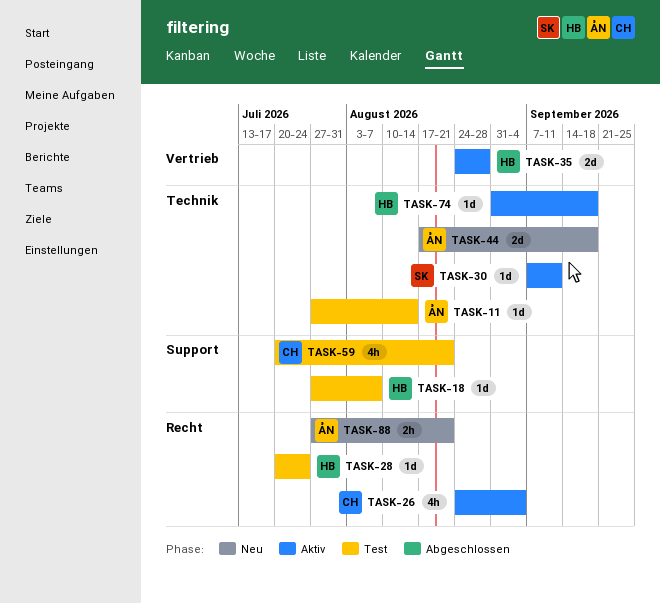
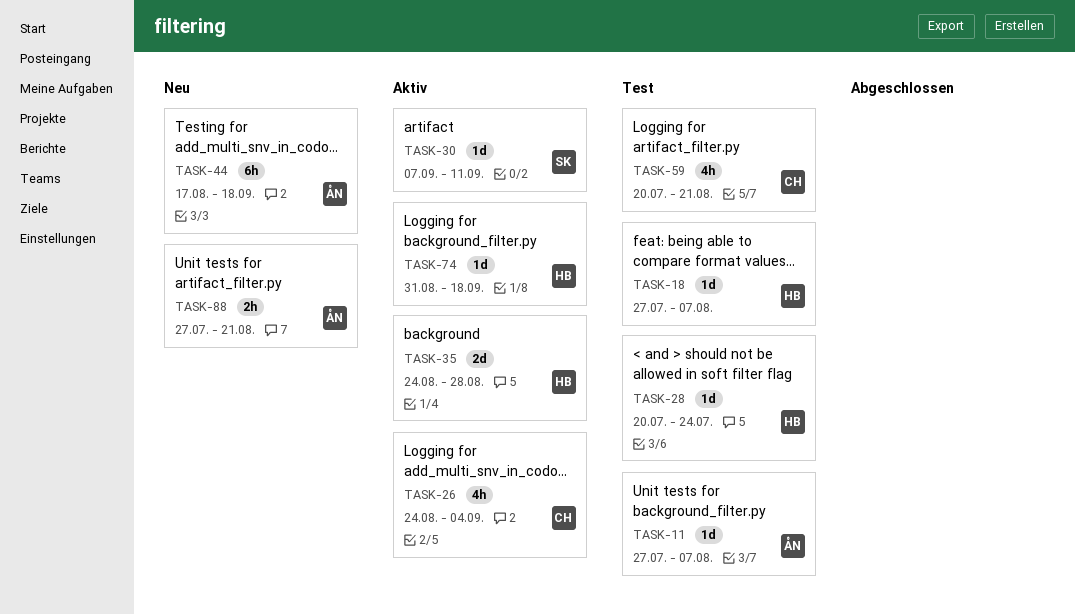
TASK-11, due: Aug 14 -> Aug 7
TASK-44, estimate: 2d -> 6h

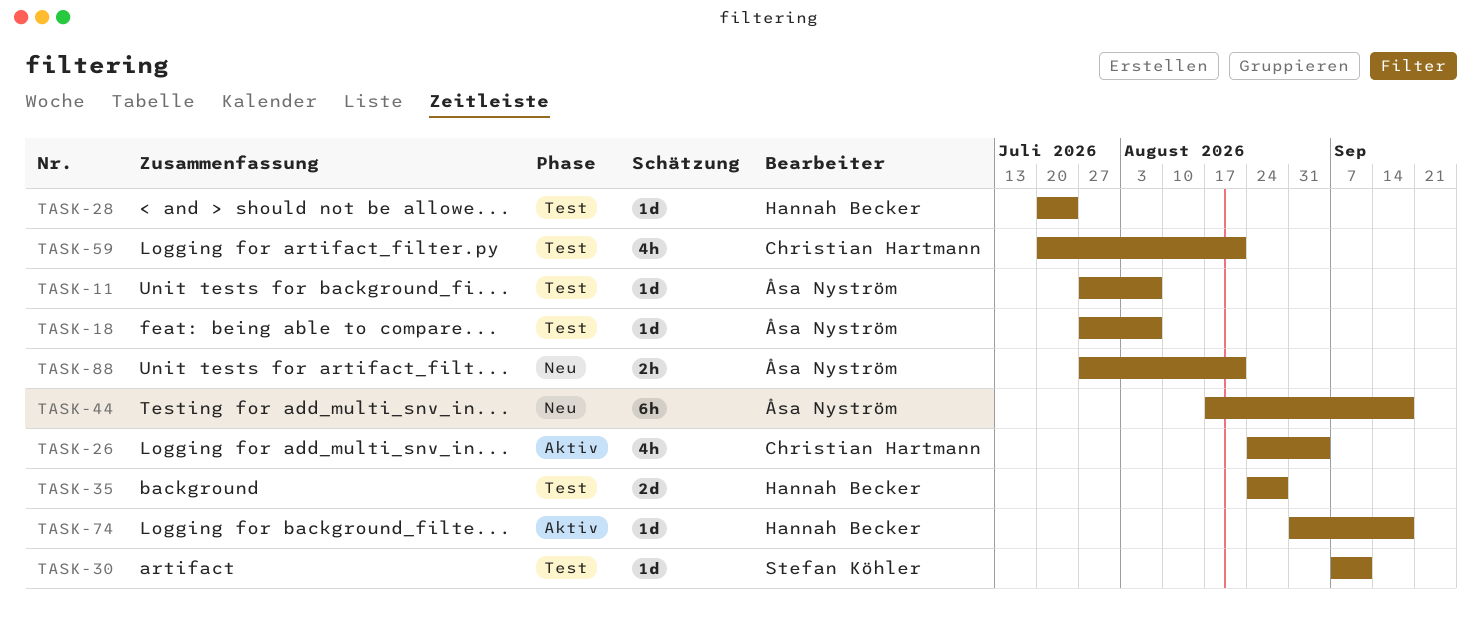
TASK-18, owner: Hannah Becker -> Åsa Nyström
TASK-30, status: Aktiv -> Test
TASK-35, status: Aktiv -> Test

